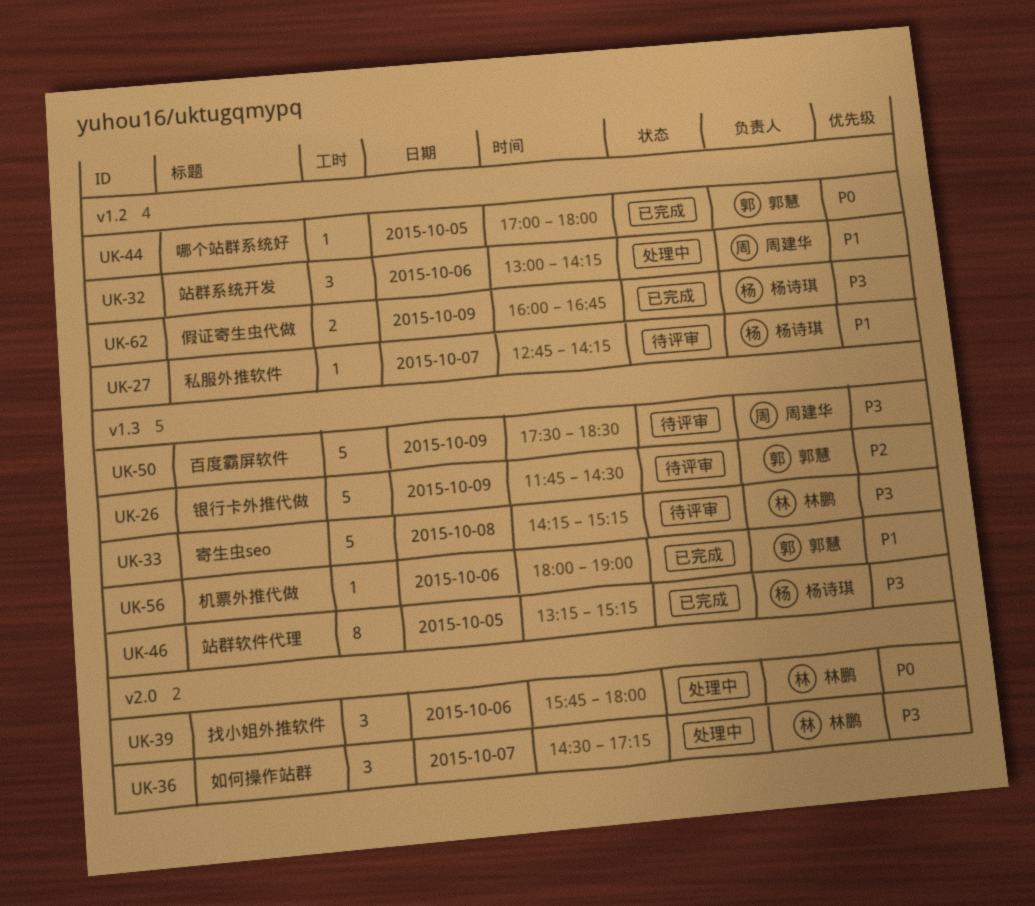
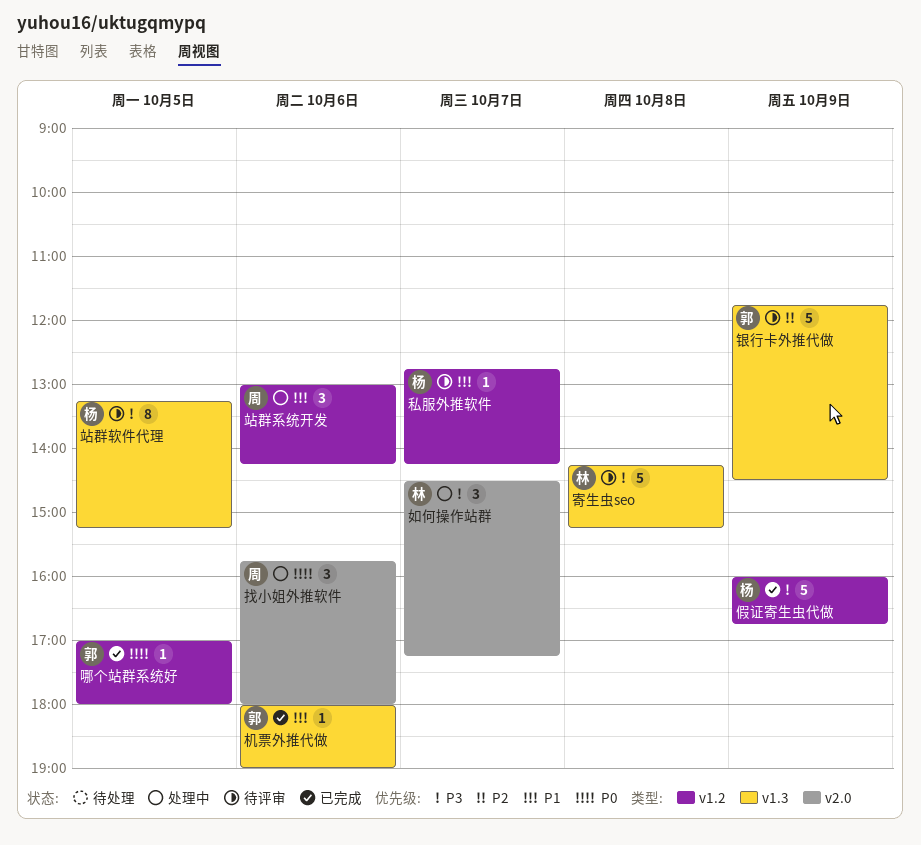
假证寄生虫代做, estimate: 2 -> 5
找小姐外推软件, owner: 林鹏 -> 周建华
百度霸屏软件: present -> none
站群软件代理, status: 已完成 -> 待评审

